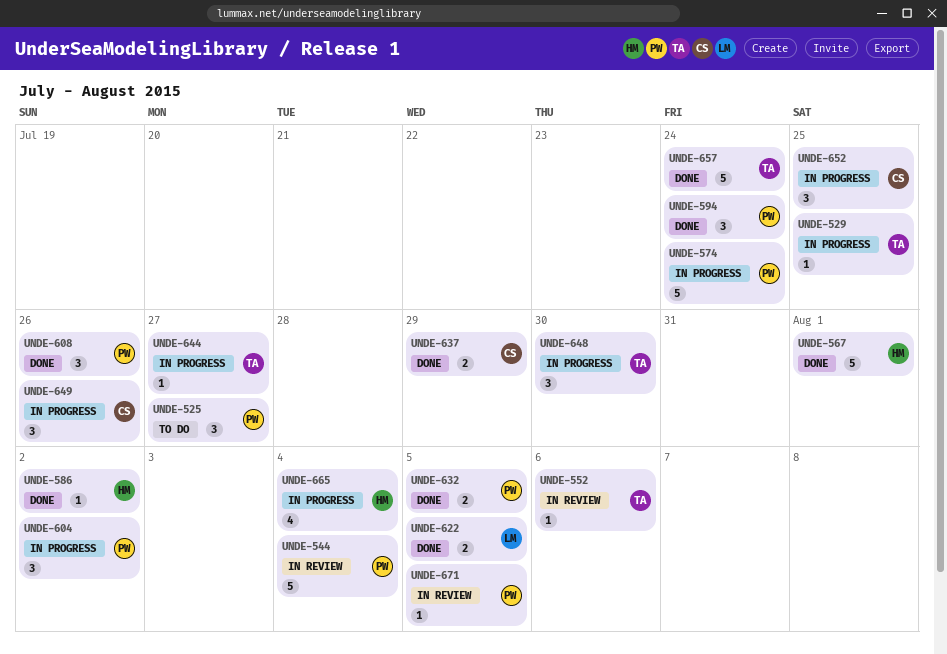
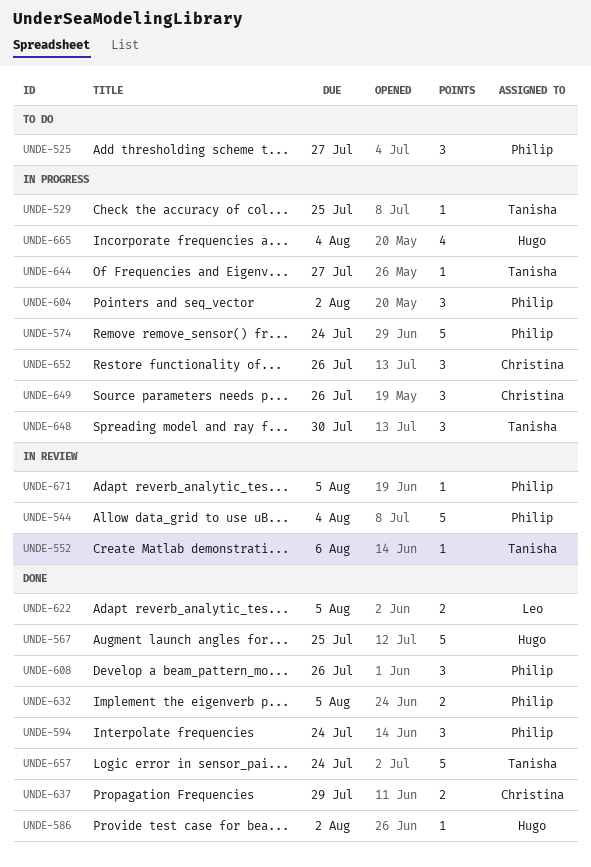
UNDE-567, due: Aug 1 -> Jul 25
UNDE-652, due: Jul 25 -> Jul 26

